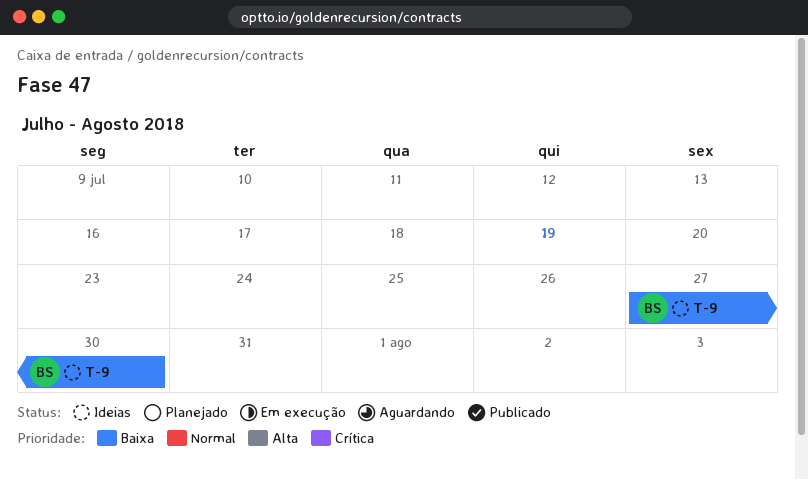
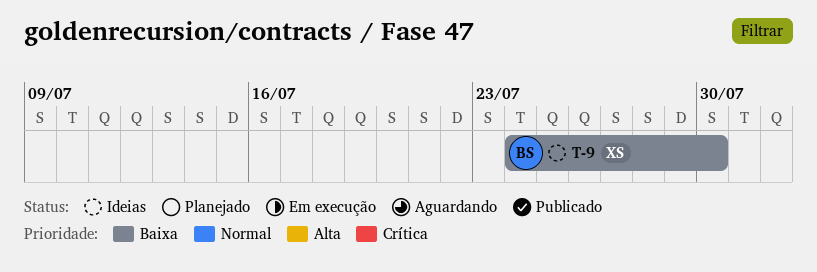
T-9, start: Jul 27 -> Jul 24

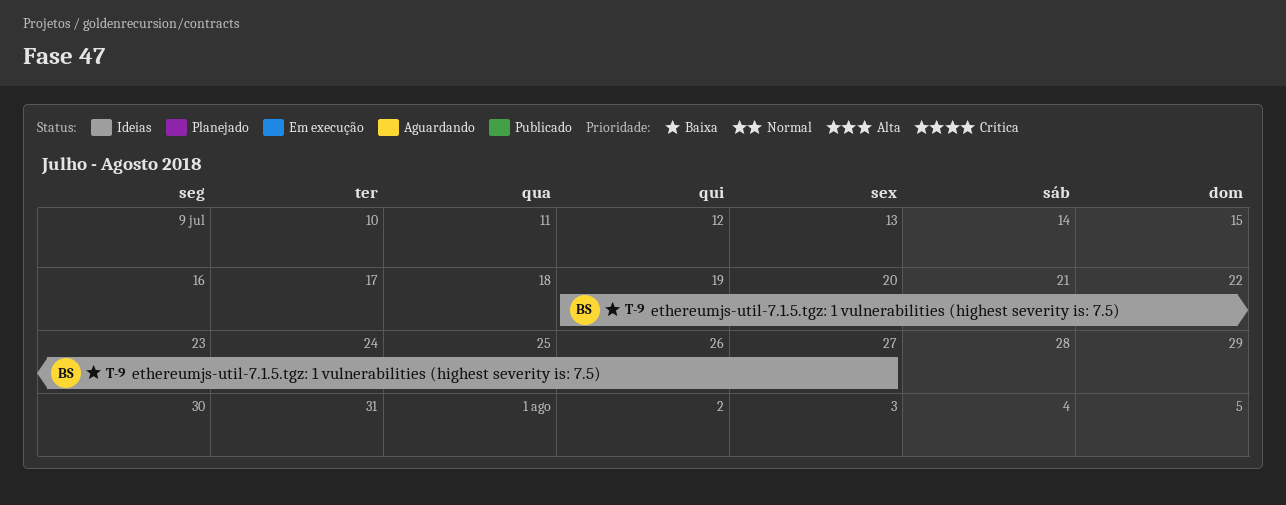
T-9, start: Jul 24 -> Jul 19
T-9, due: Jul 30 -> Jul 27

